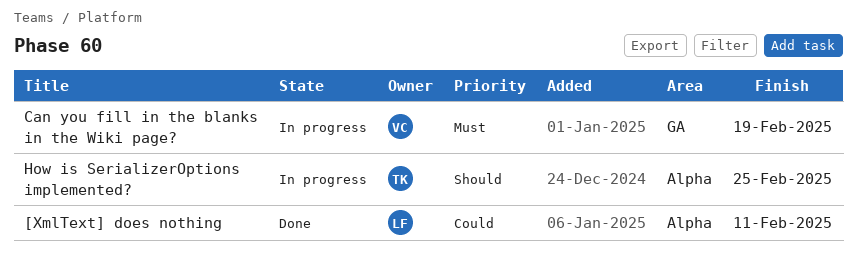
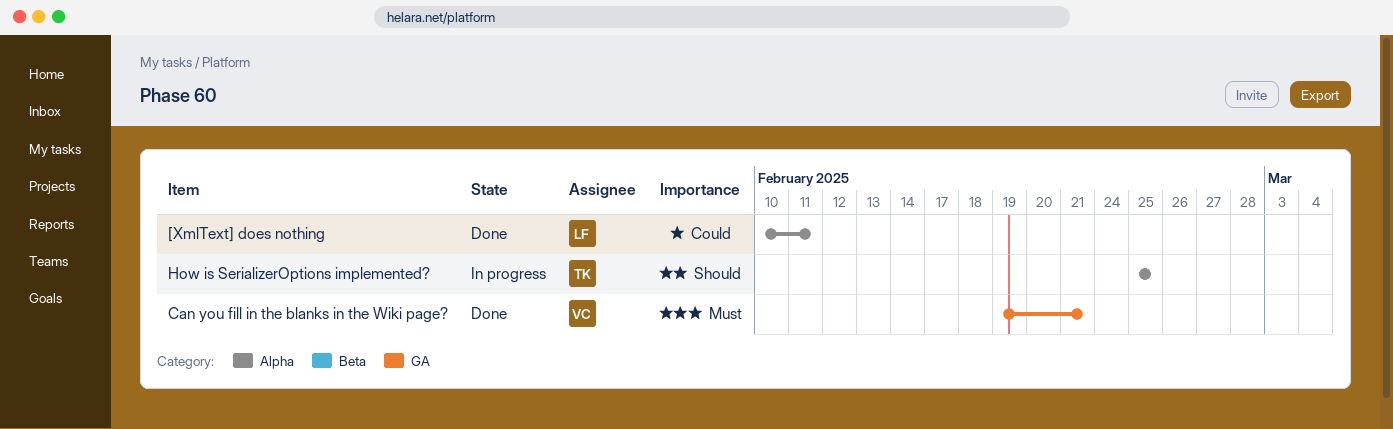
Can you fill in the blanks in the Wiki page?, status: In progress -> Done
Can you fill in the blanks in the Wiki page?, due: Feb 19 -> Feb 21

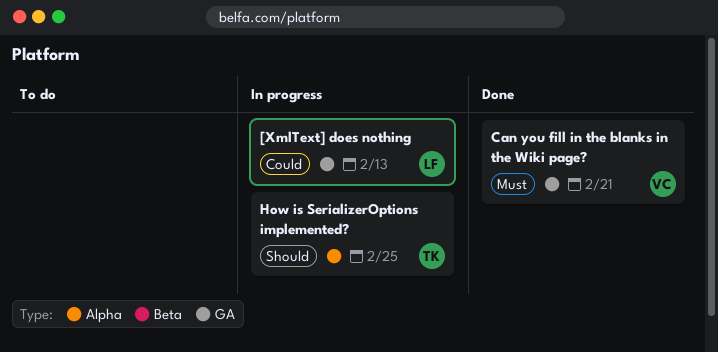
[XmlText] does nothing, status: Done -> In progress
[XmlText] does nothing, label: Alpha -> GA
[XmlText] does nothing, due: Feb 11 -> Feb 13

